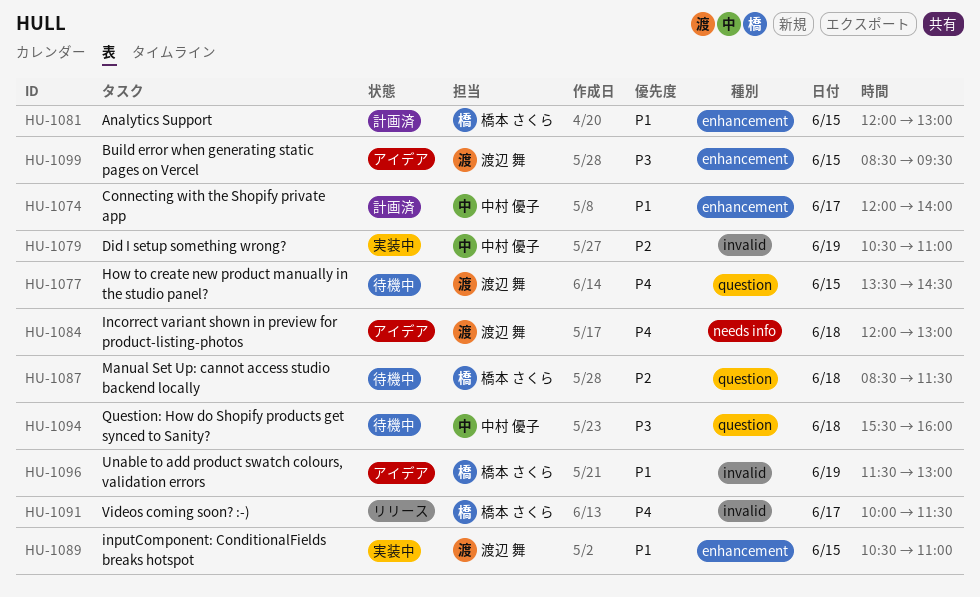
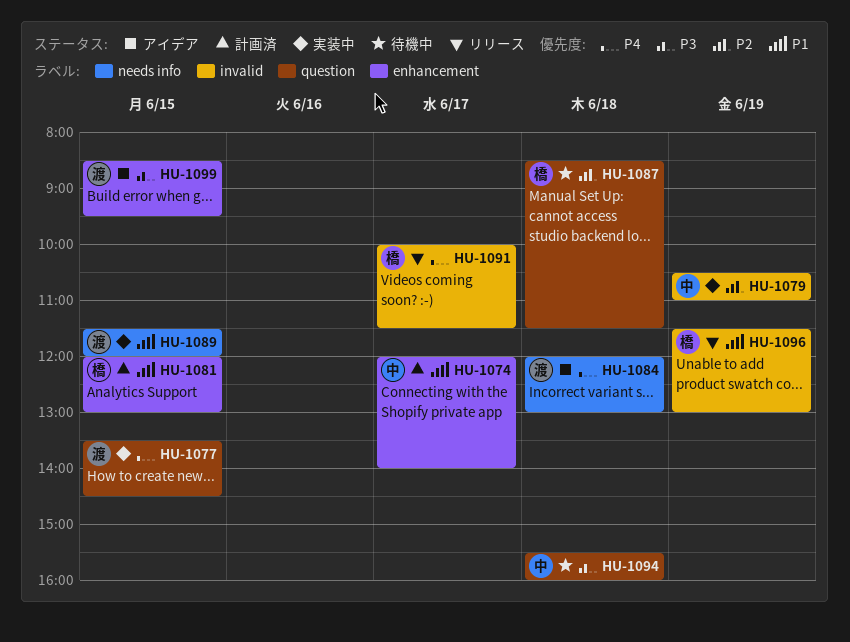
HU-1077, status: 待機中 -> 実装中
HU-1089, label: enhancement -> needs info
HU-1089, begins: 10:30 -> 11:30
HU-1089, ends: 11:00 -> 12:00
HU-1096, status: アイデア -> リリース

